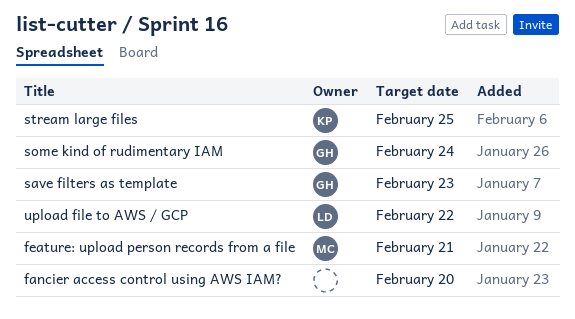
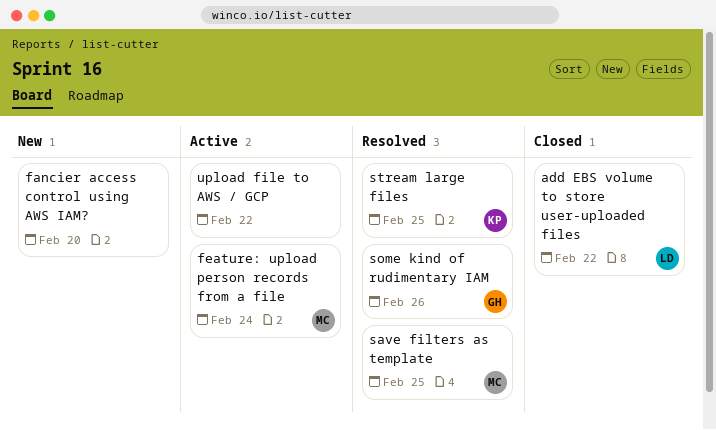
add EBS volume to store user-uploaded files: none -> present
feature: upload person records from a file, due: Feb 21 -> Feb 24
save filters as template, owner: GH -> MC
save filters as template, due: Feb 23 -> Feb 25
some kind of rudimentary IAM, due: Feb 24 -> Feb 26
upload file to AWS / GCP, owner: LD -> none

